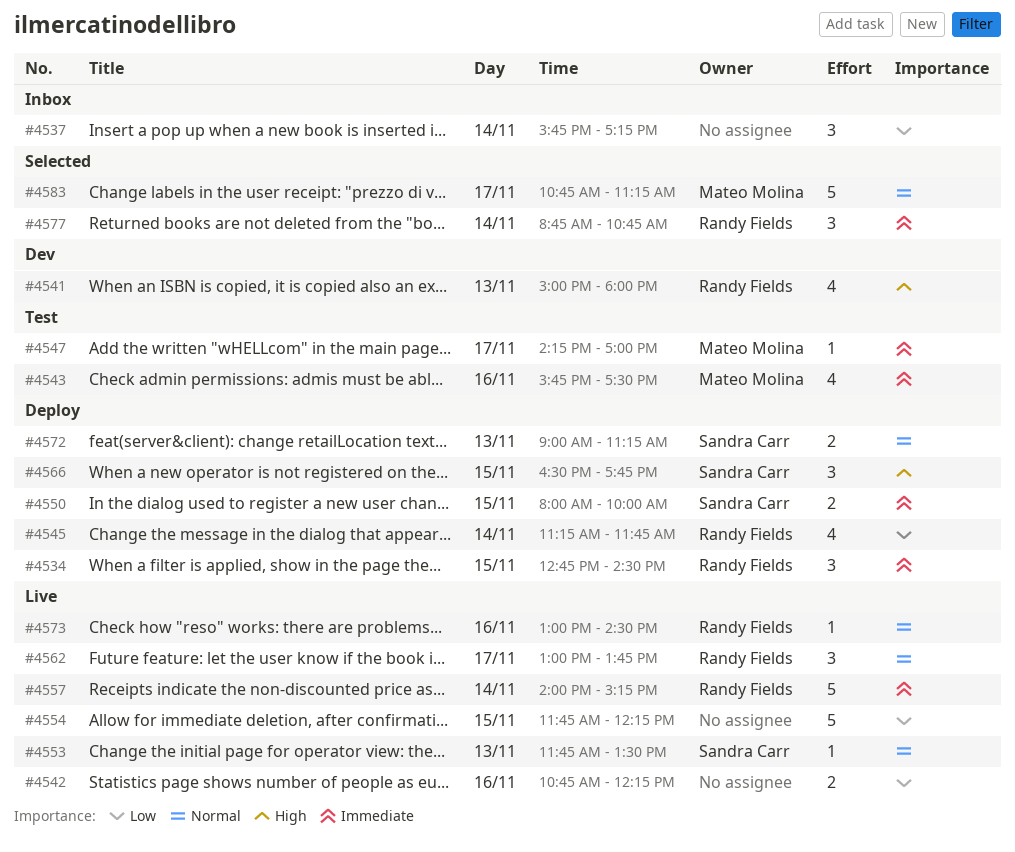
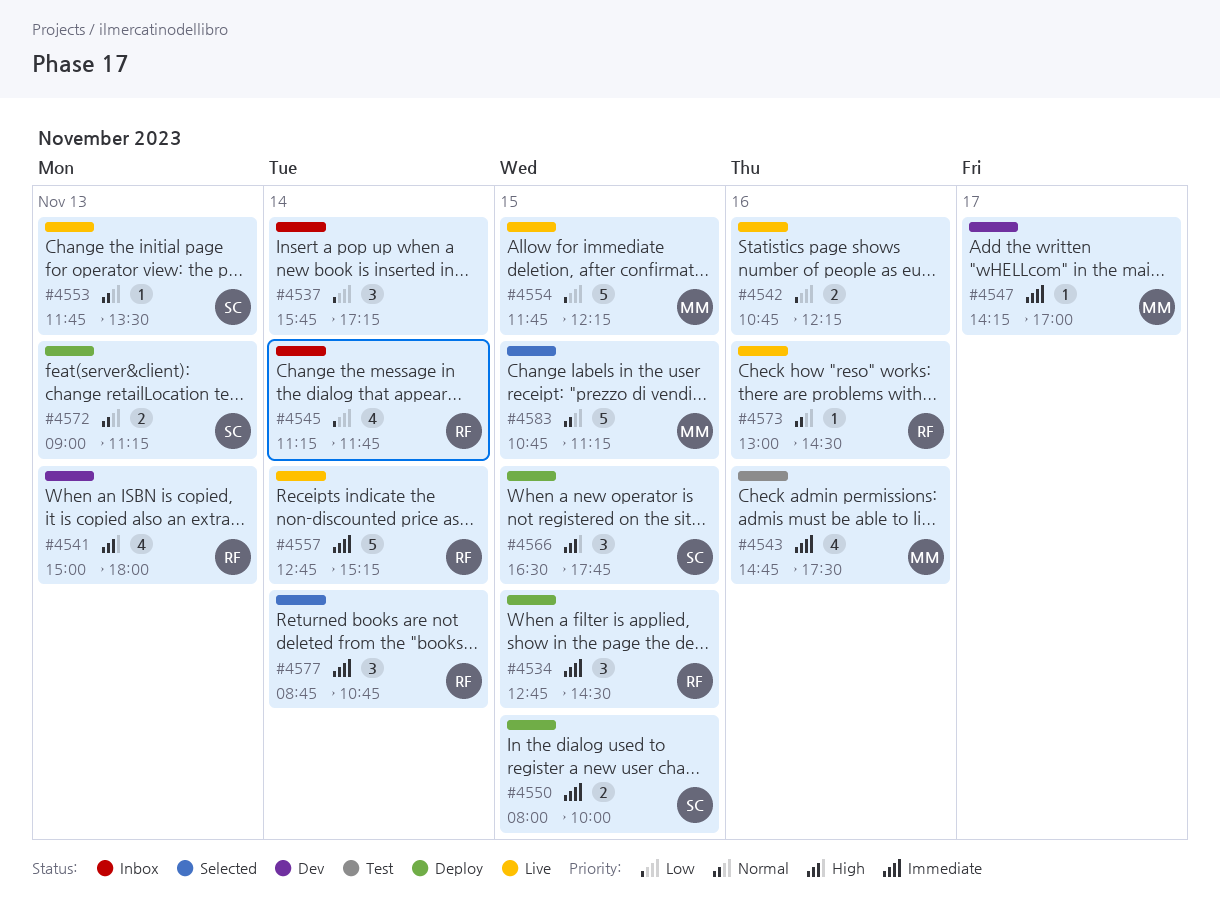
#4543, begins: 15:45 -> 14:45
#4545, status: Deploy -> Inbox
#4547, status: Test -> Dev
#4554, owner: none -> Mateo Molina
#4557, begins: 14:00 -> 12:45
#4562: present -> none
#4583, day: Nov 17 -> Nov 15

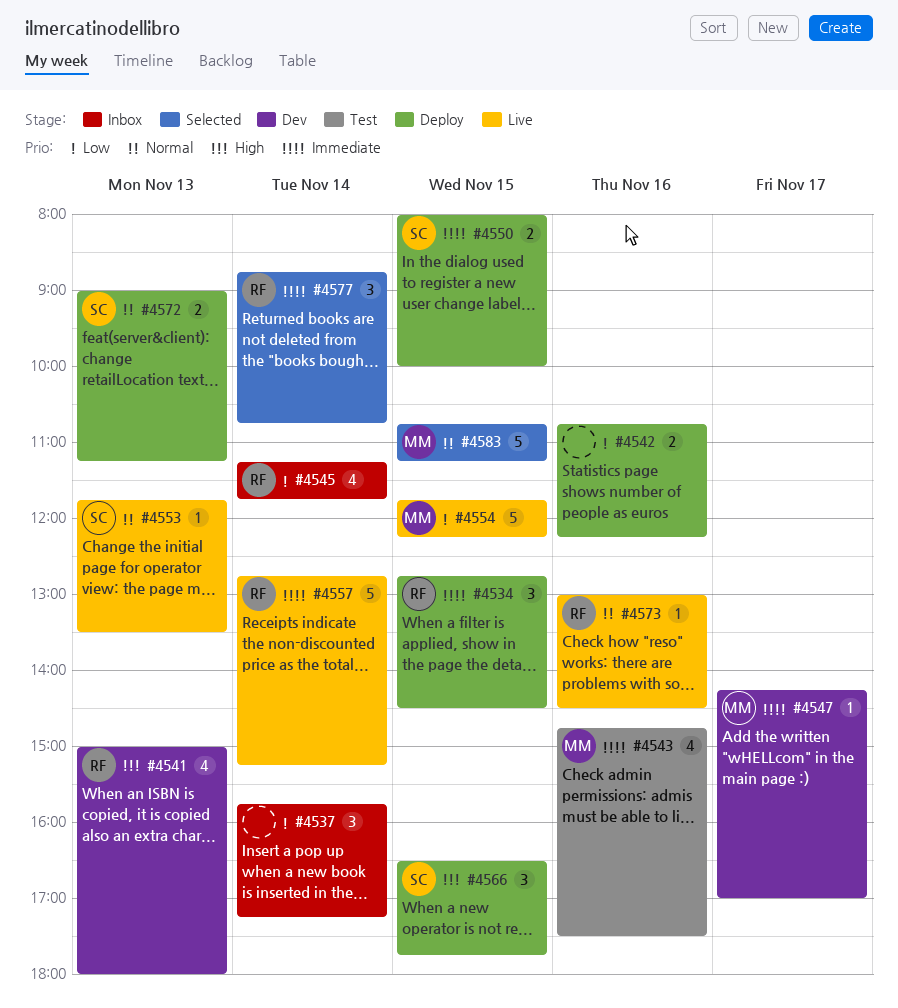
#4542, status: Live -> Deploy

